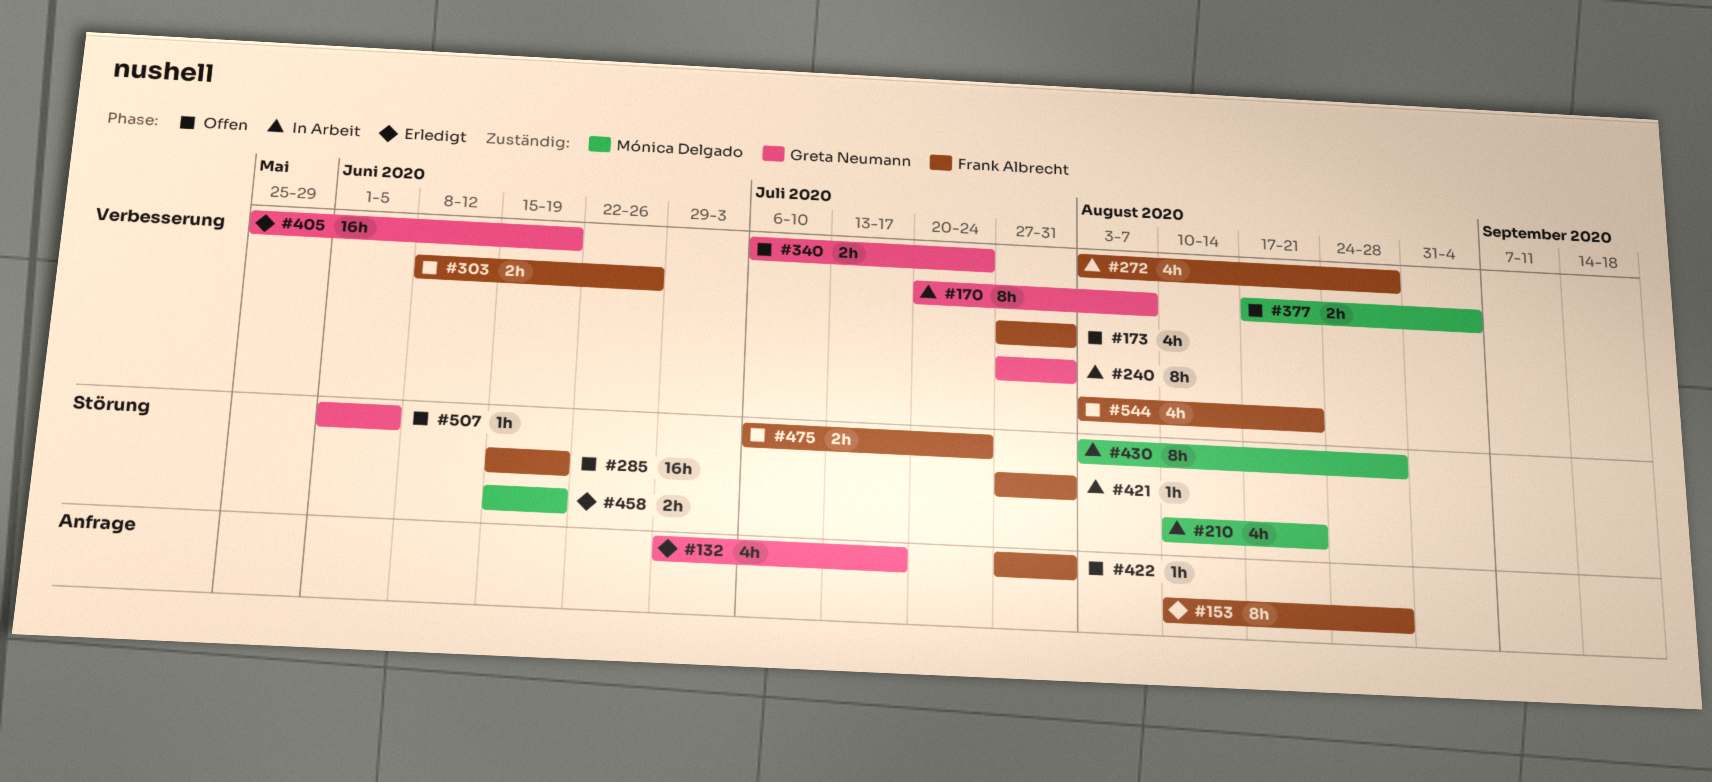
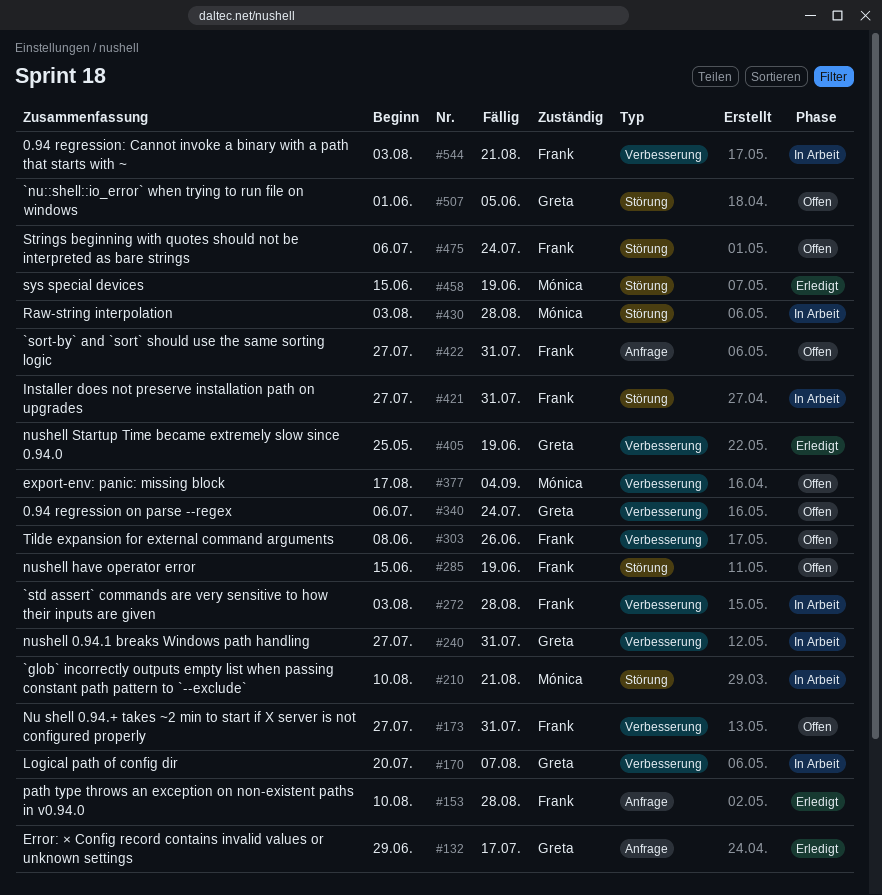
#544, status: Offen -> In Arbeit

